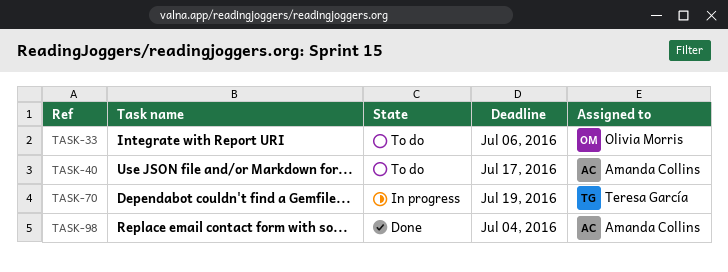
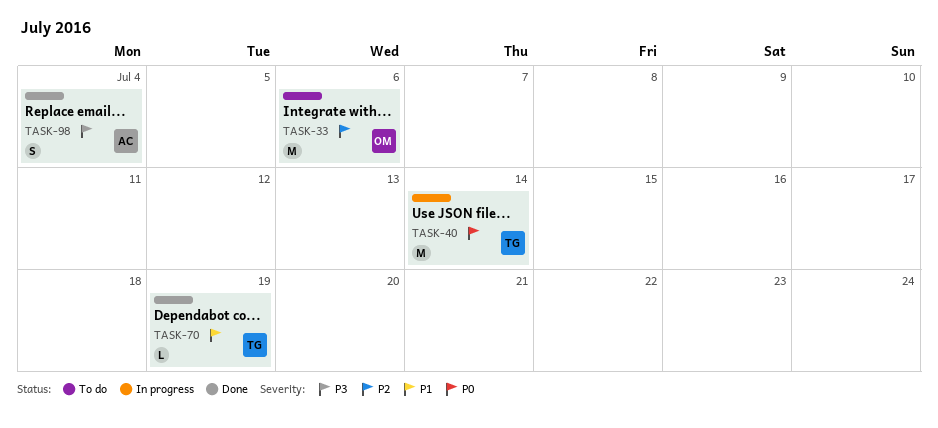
TASK-40, status: To do -> In progress
TASK-40, owner: Amanda Collins -> Teresa García
TASK-40, due: Jul 17 -> Jul 14
TASK-70, status: In progress -> Done

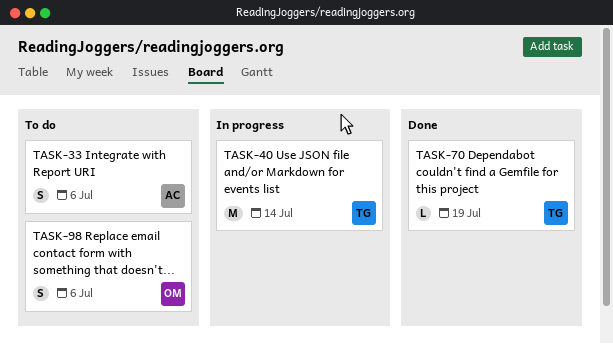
TASK-33, owner: OM -> AC
TASK-33, estimate: M -> S
TASK-98, status: Done -> To do
TASK-98, owner: AC -> OM
TASK-98, due: Jul 4 -> Jul 6

